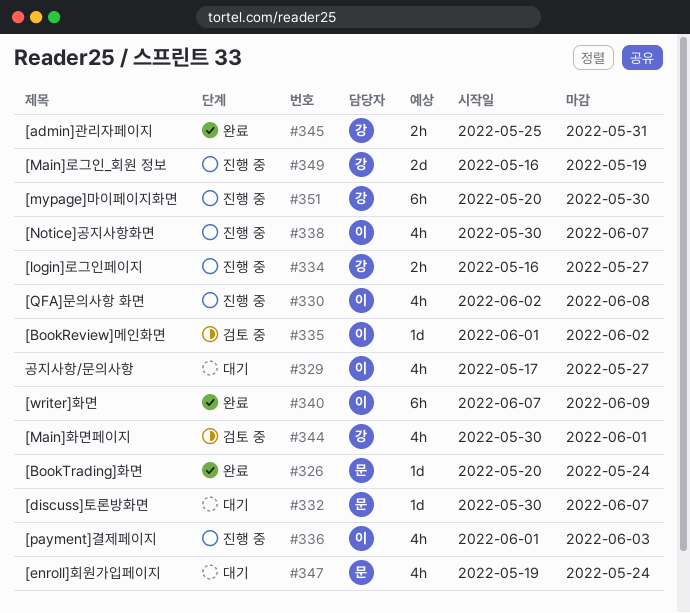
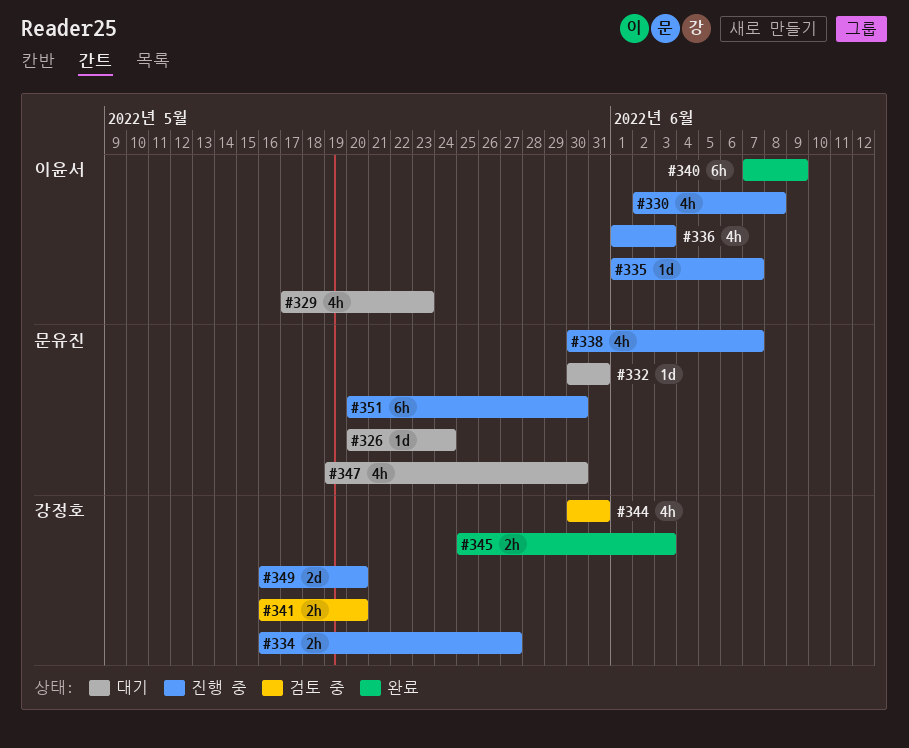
#326, status: 완료 -> 대기
#329, due: May 27 -> May 23
#332, due: Jun 7 -> May 31
#335, status: 검토 중 -> 진행 중
#335, due: Jun 2 -> Jun 7
#338, owner: 이윤서 -> 문유진
#341: none -> present
#344, due: Jun 1 -> May 31
#345, due: May 31 -> Jun 3
#347, due: May 24 -> May 30
#349, due: May 19 -> May 20
#351, owner: 강정호 -> 문유진

